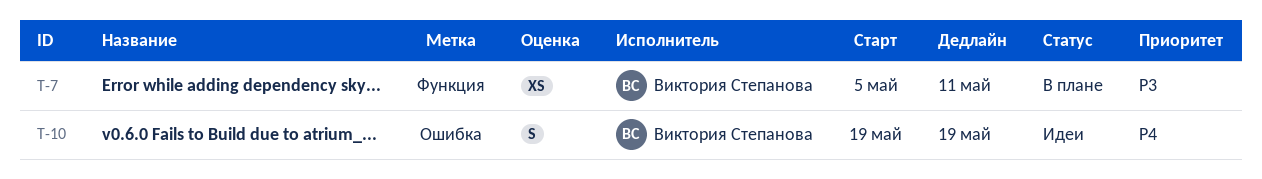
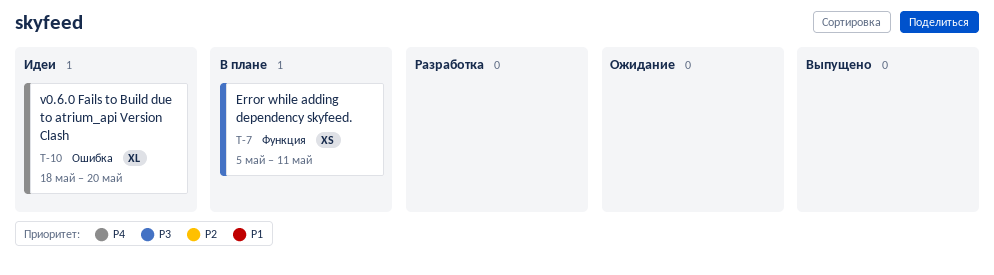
T-10, estimate: S -> XL
T-10, start: May 19 -> May 18
T-10, due: May 19 -> May 20

